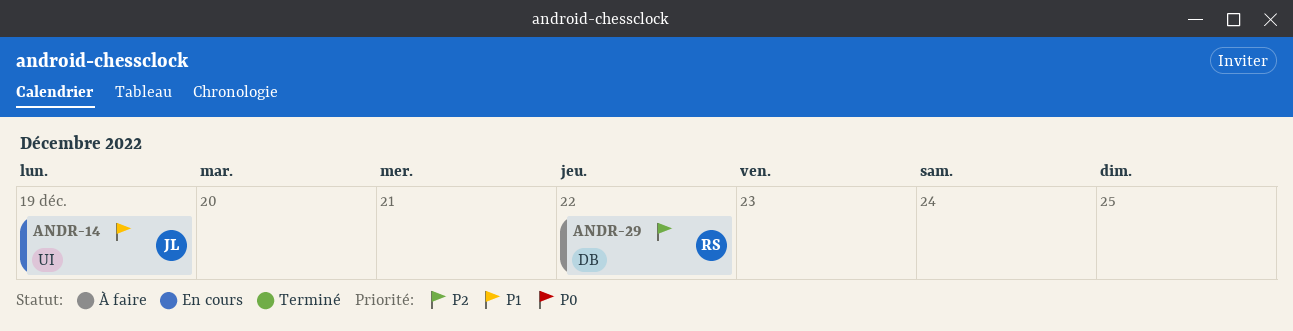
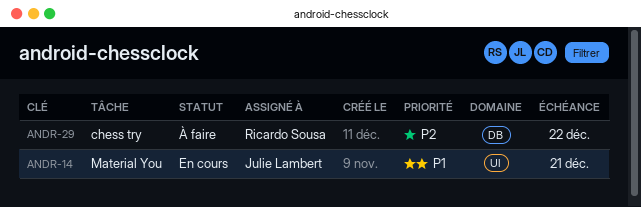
ANDR-14, due: Dec 19 -> Dec 21

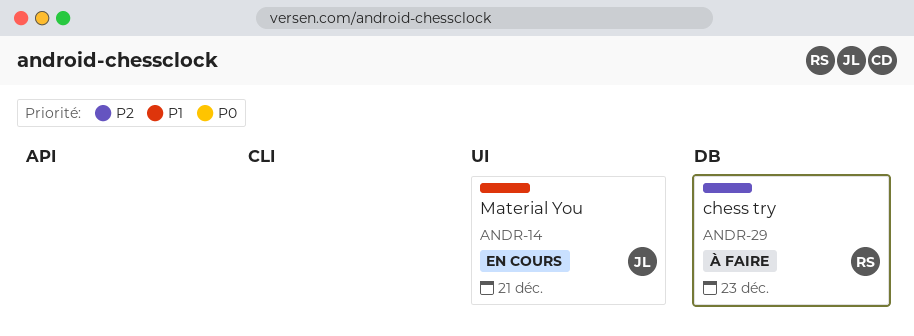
ANDR-29, due: Dec 22 -> Dec 23

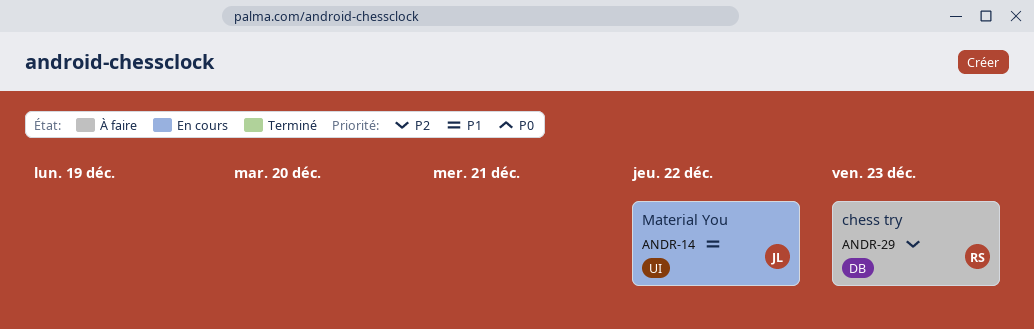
ANDR-14, due: Dec 21 -> Dec 22

